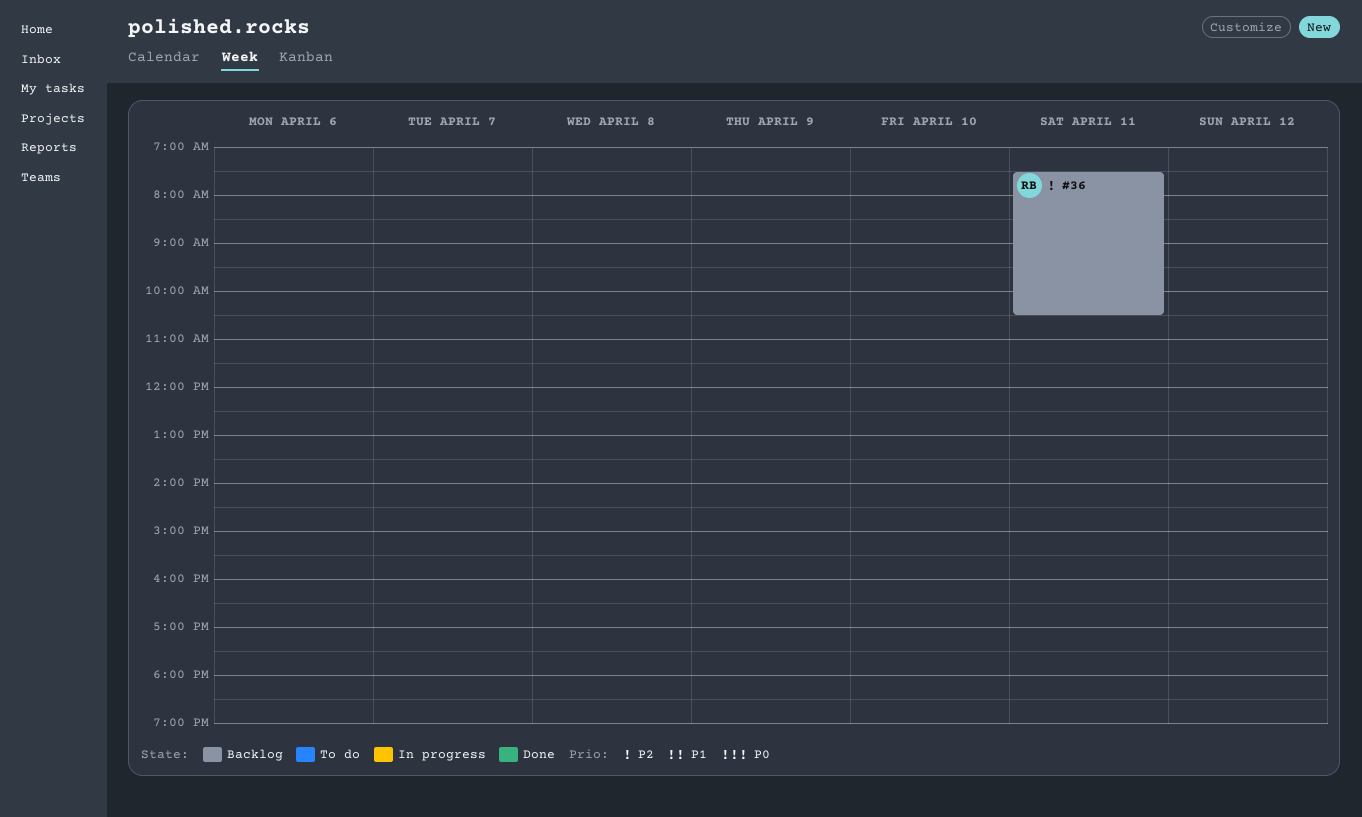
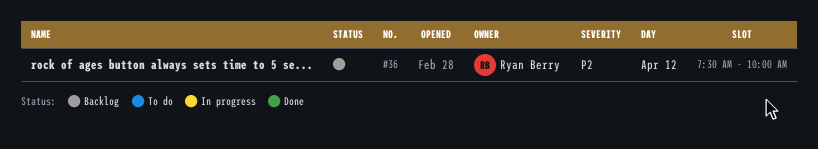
#36, day: Apr 11 -> Apr 12
#36, ends: 10:30 -> 10:00

